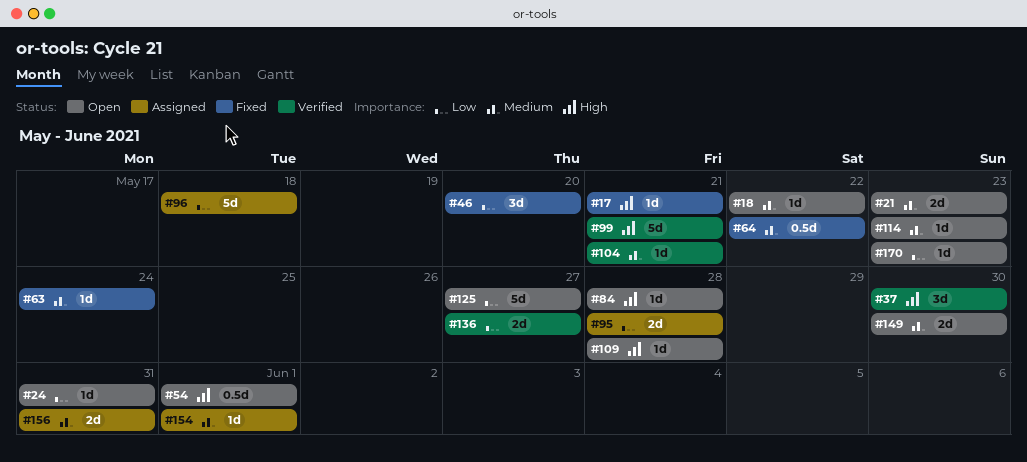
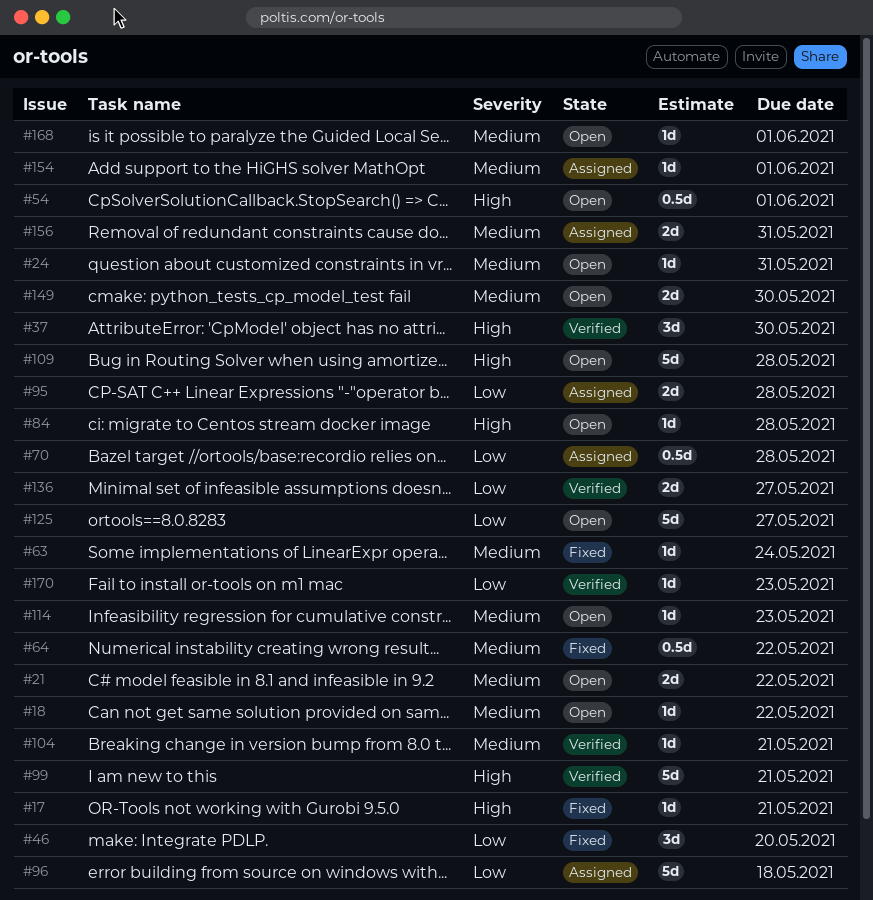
#21, due: May 23 -> May 22
#24, priority: Low -> Medium
#70: none -> present
#109, estimate: 1d -> 5d
#168: none -> present
#170, status: Open -> Verified

